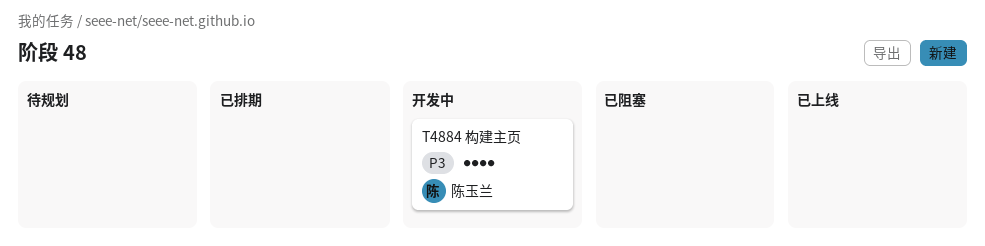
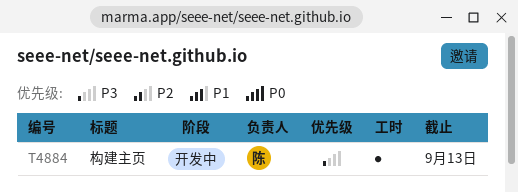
T4884, estimate: 4 -> 1

